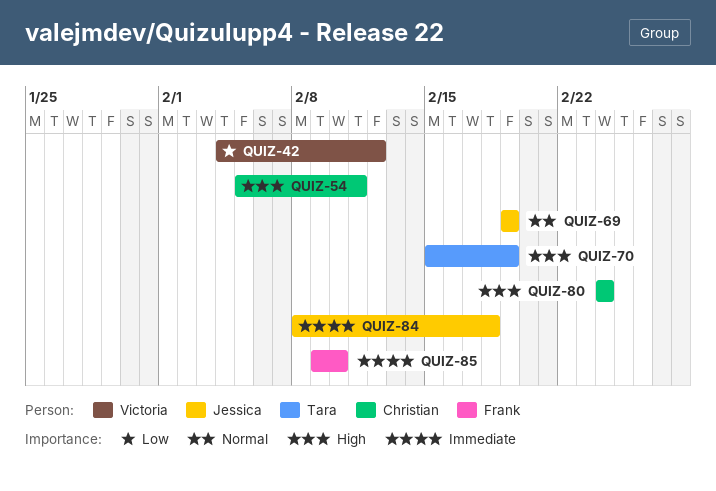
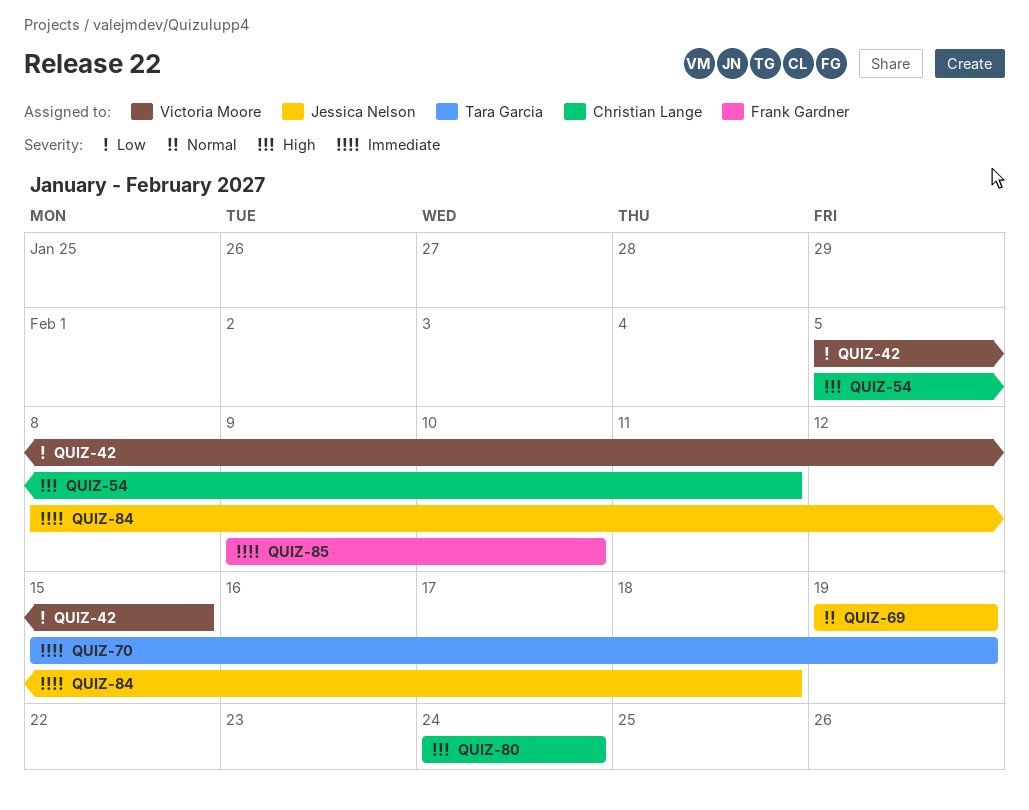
QUIZ-42, start: Feb 4 -> Feb 5
QUIZ-42, due: Feb 12 -> Feb 15
QUIZ-70, priority: High -> Immediate

